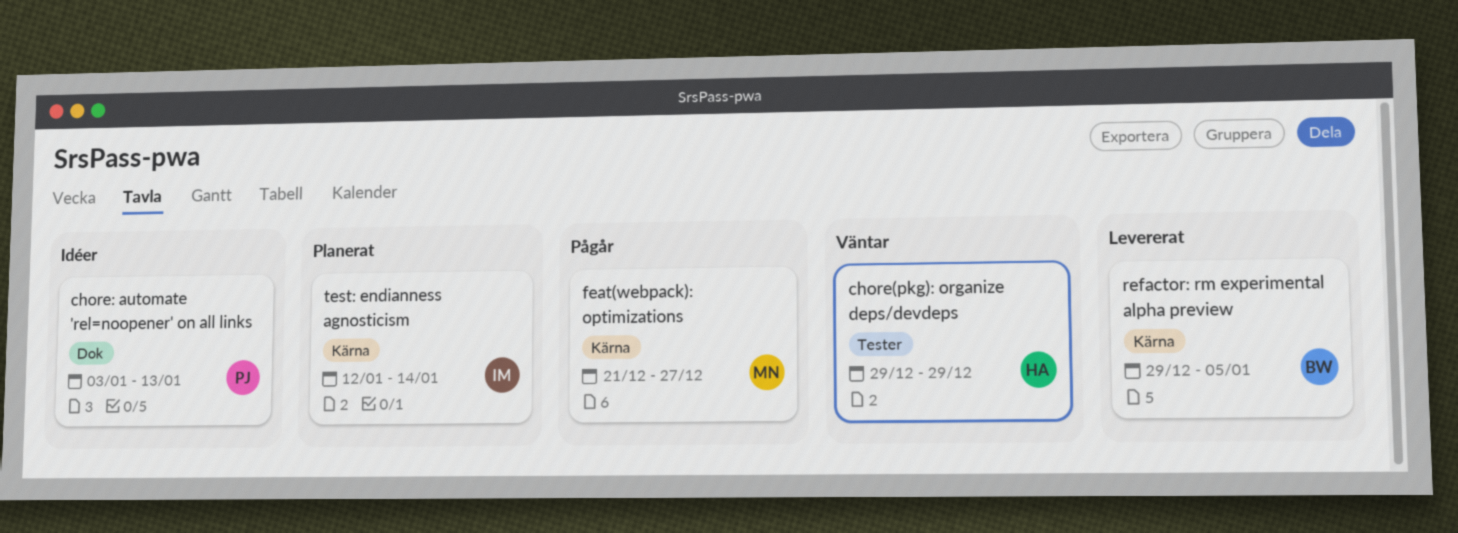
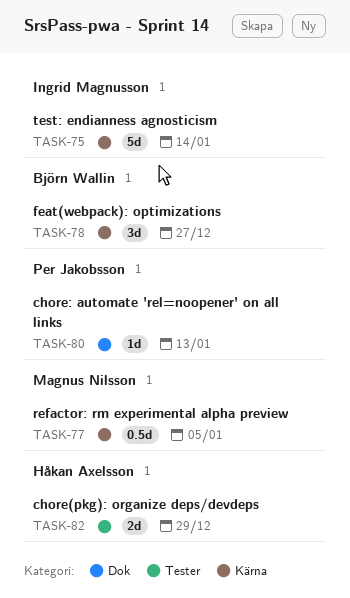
feat(webpack): optimizations, owner: Magnus Nilsson -> Björn Wallin
refactor: rm experimental alpha preview, owner: Björn Wallin -> Magnus Nilsson

